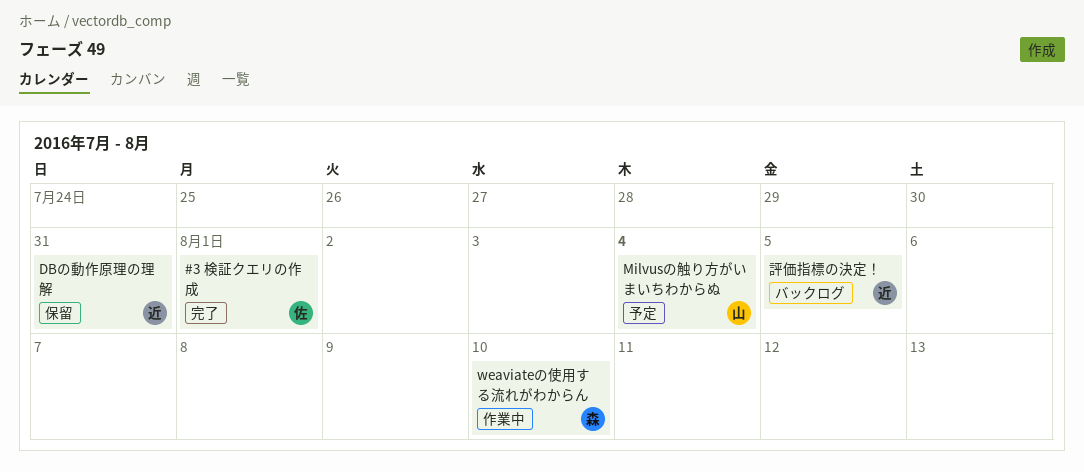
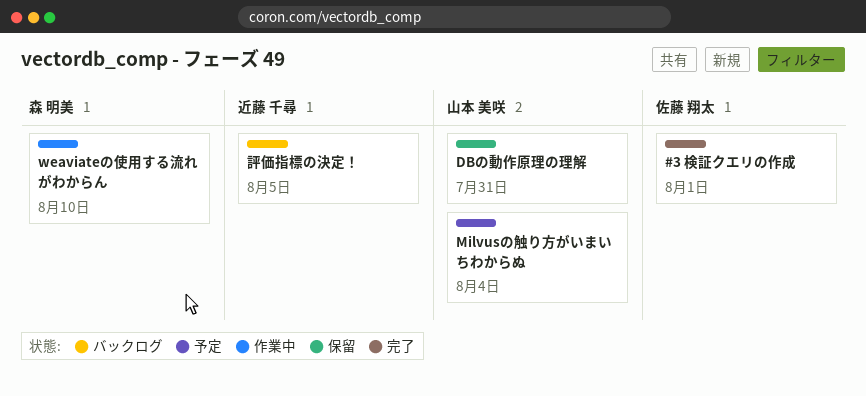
DBの動作原理の理解, owner: 近藤 千尋 -> 山本 美咲

